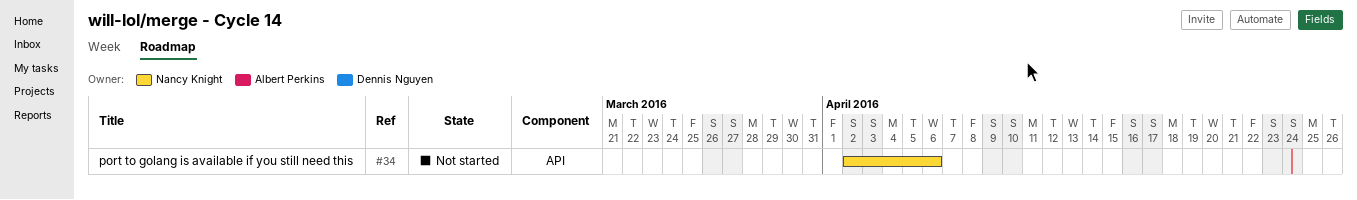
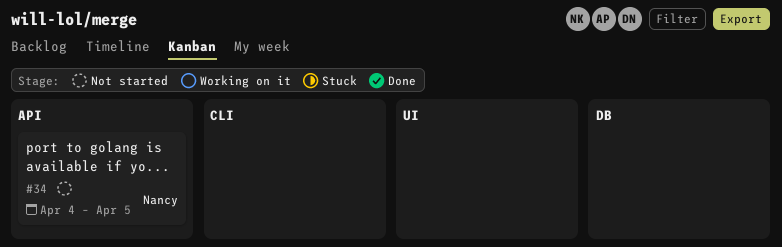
#34, start: Apr 2 -> Apr 4
#34, due: Apr 6 -> Apr 5

